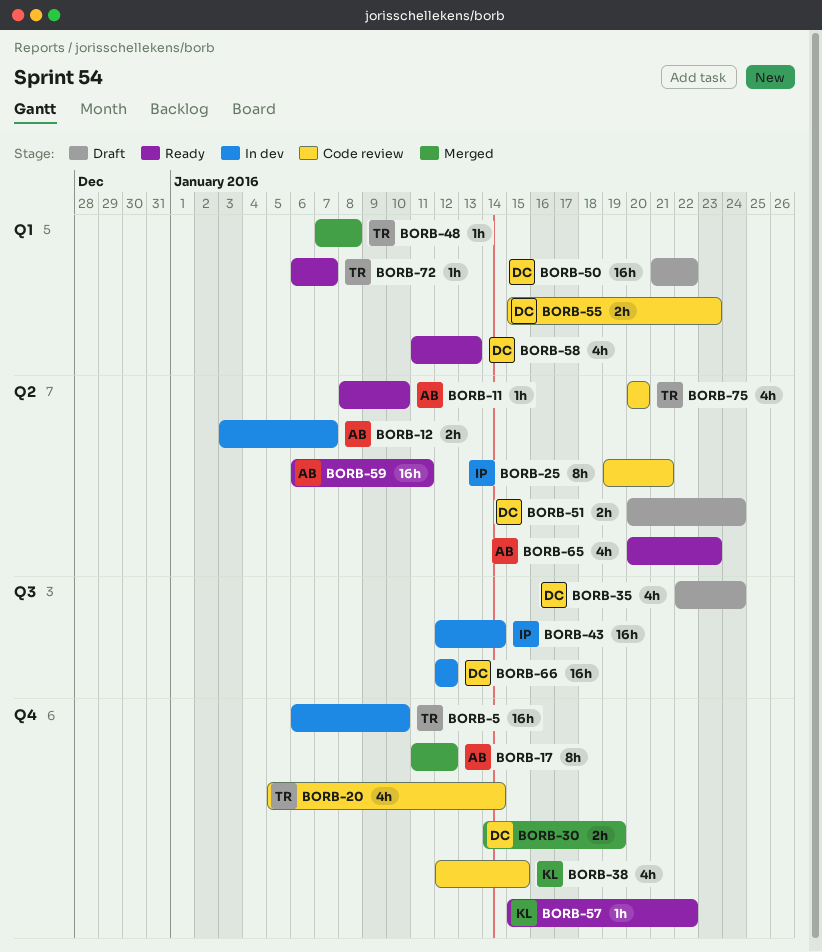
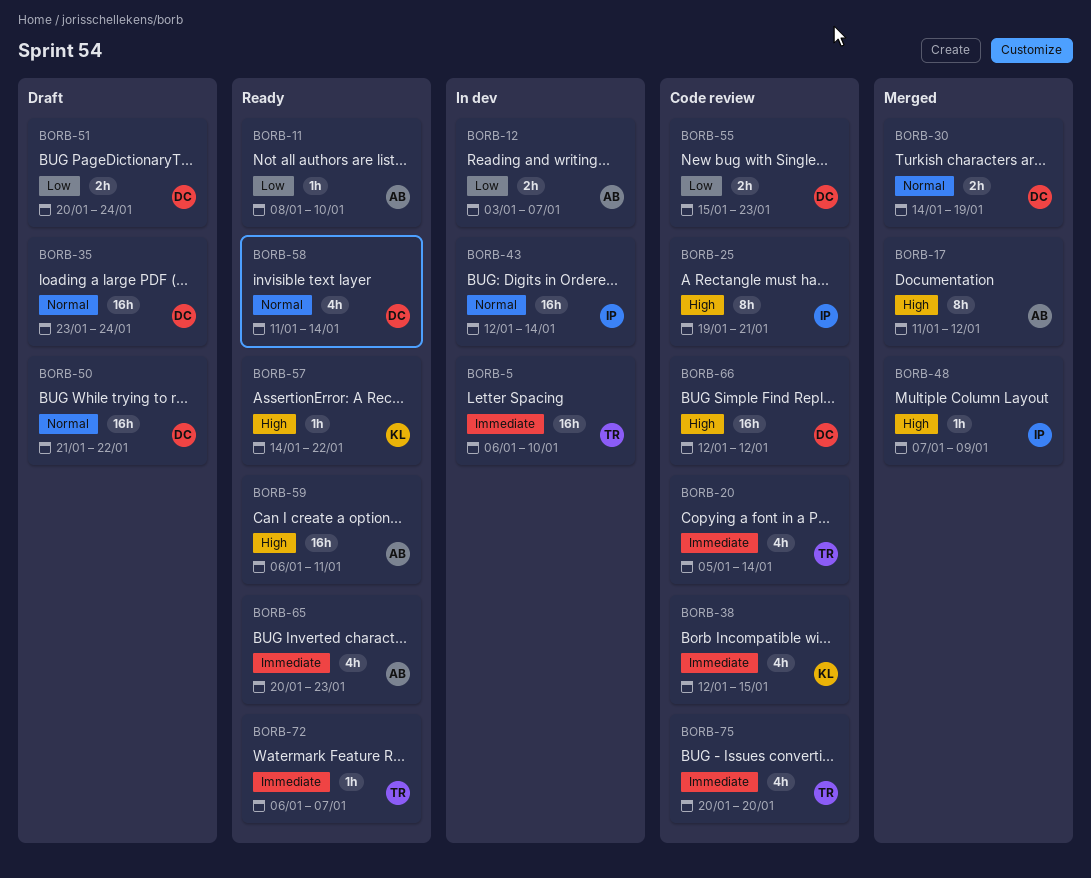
BORB-35, estimate: 4h -> 16h
BORB-35, start: Jan 22 -> Jan 23
BORB-48, owner: TR -> IP
BORB-48, due: Jan 8 -> Jan 9
BORB-57, start: Jan 15 -> Jan 14
BORB-58, due: Jan 13 -> Jan 14
BORB-66, status: In dev -> Code review

